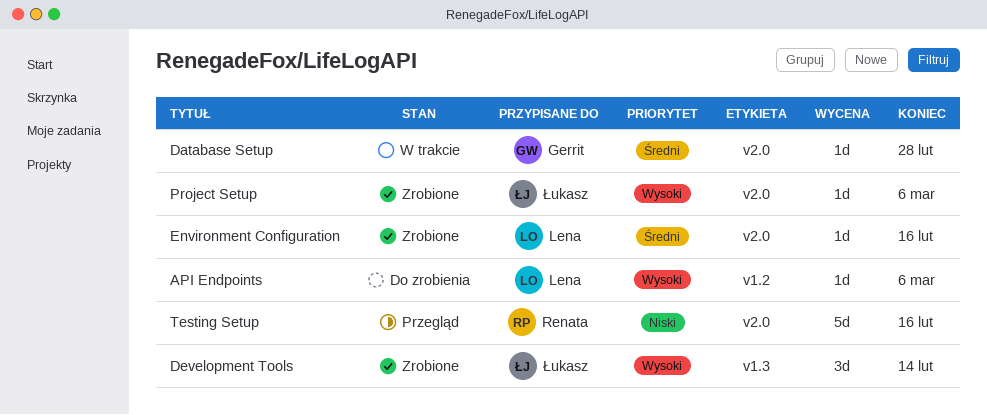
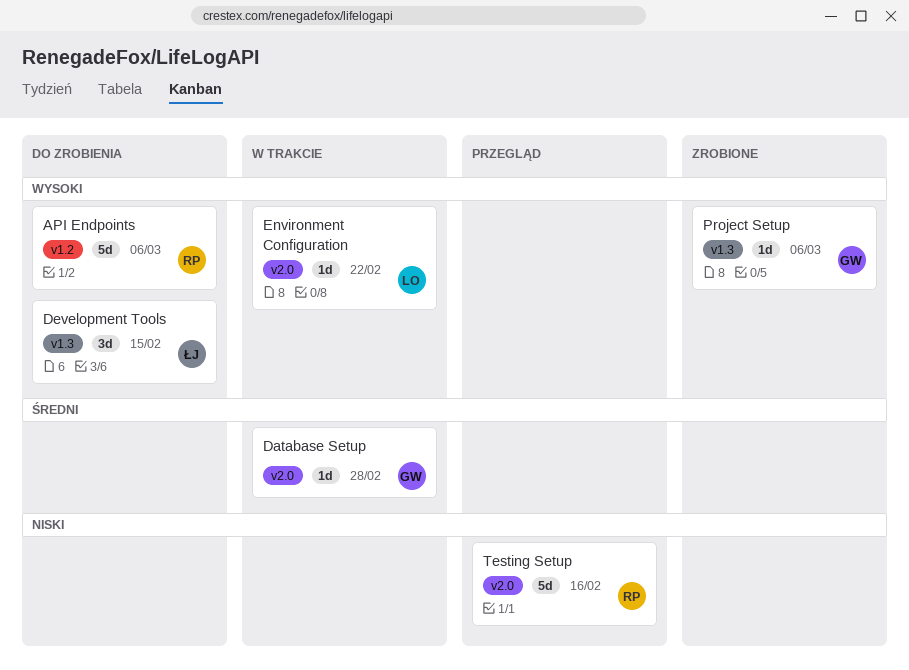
API Endpoints, owner: Lena -> Renata
API Endpoints, estimate: 1d -> 5d
Development Tools, status: Zrobione -> Do zrobienia
Development Tools, due: Feb 14 -> Feb 15
Environment Configuration, status: Zrobione -> W trakcie
Environment Configuration, priority: Średni -> Wysoki
Environment Configuration, due: Feb 16 -> Feb 22
Project Setup, owner: Łukasz -> Gerrit
Project Setup, label: v2.0 -> v1.3

